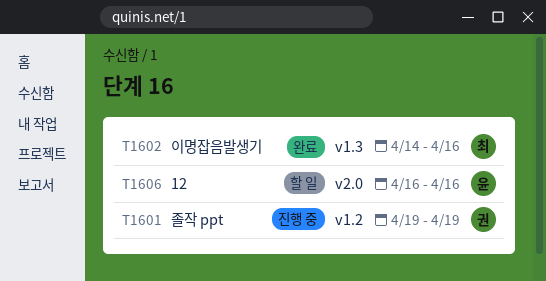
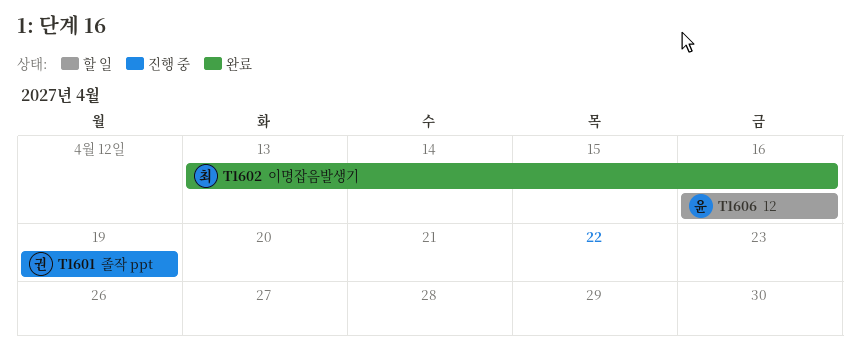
T1602, start: Apr 14 -> Apr 13

